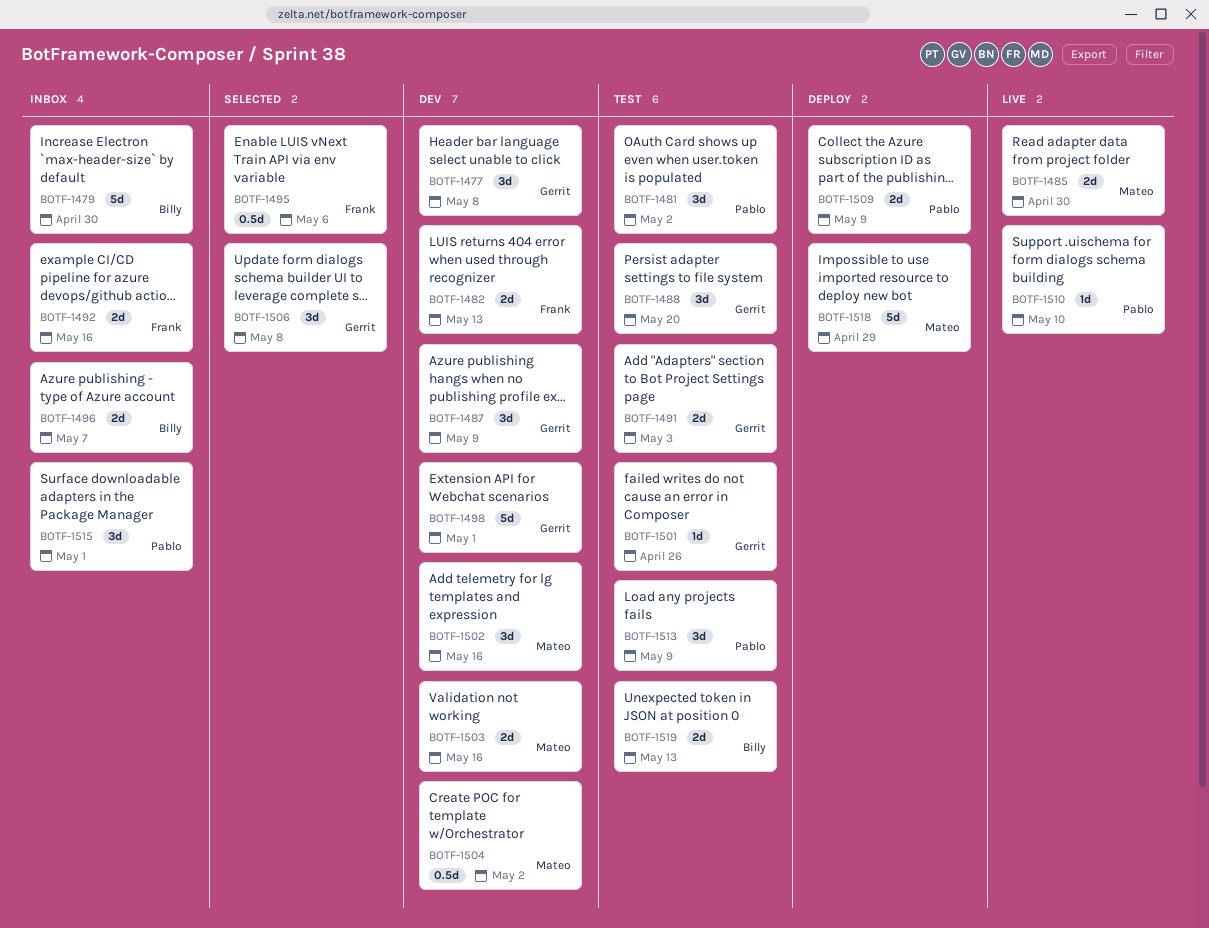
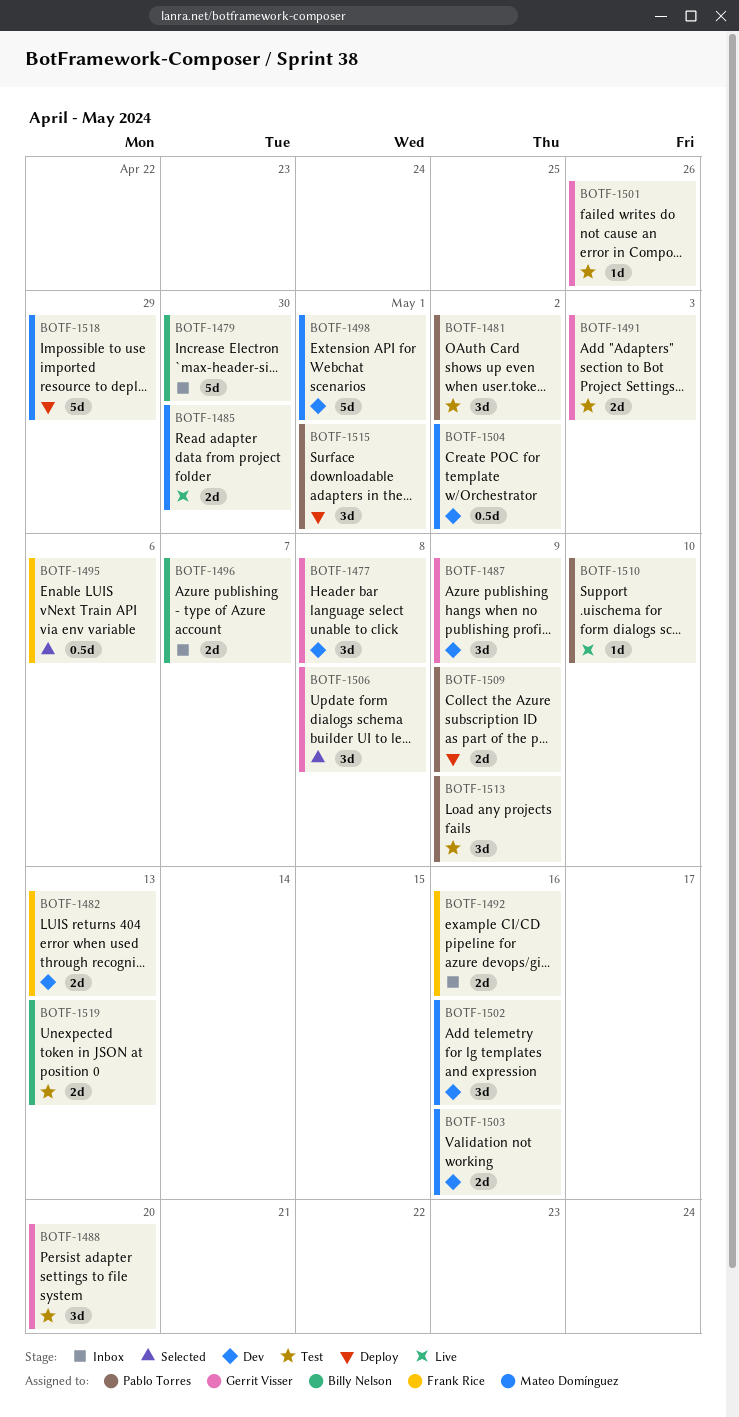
BOTF-1498, owner: Gerrit Visser -> Mateo Domínguez
BOTF-1515, status: Inbox -> Deploy

